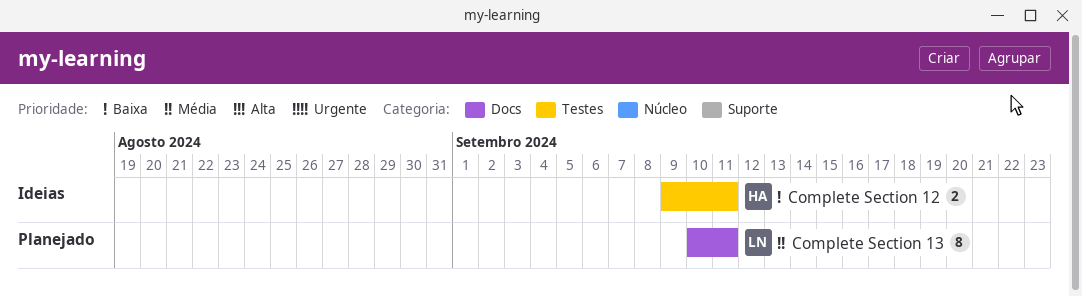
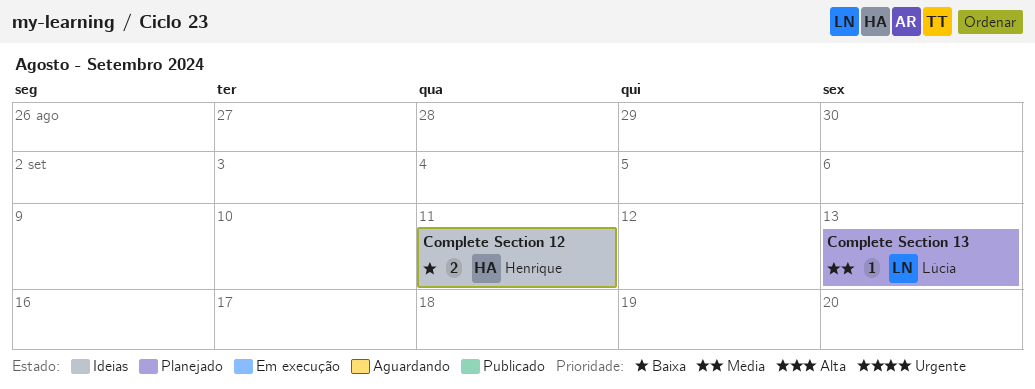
Complete Section 13, estimate: 8 -> 1
Complete Section 13, due: Sep 11 -> Sep 13

